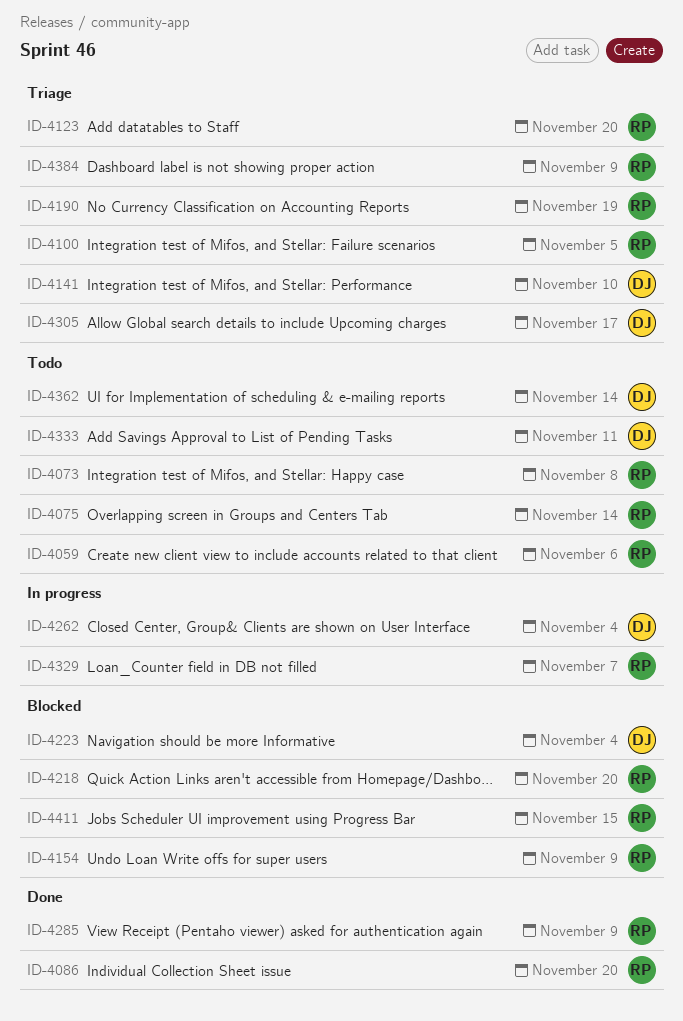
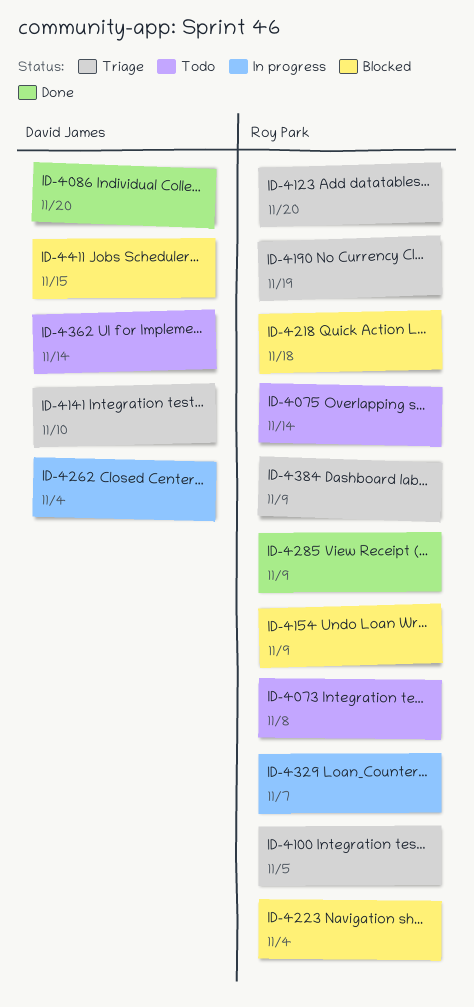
ID-4059: present -> none
ID-4086, owner: Roy Park -> David James
ID-4218, due: Nov 20 -> Nov 18
ID-4223, owner: David James -> Roy Park
ID-4305: present -> none
ID-4333: present -> none
ID-4411, owner: Roy Park -> David James

